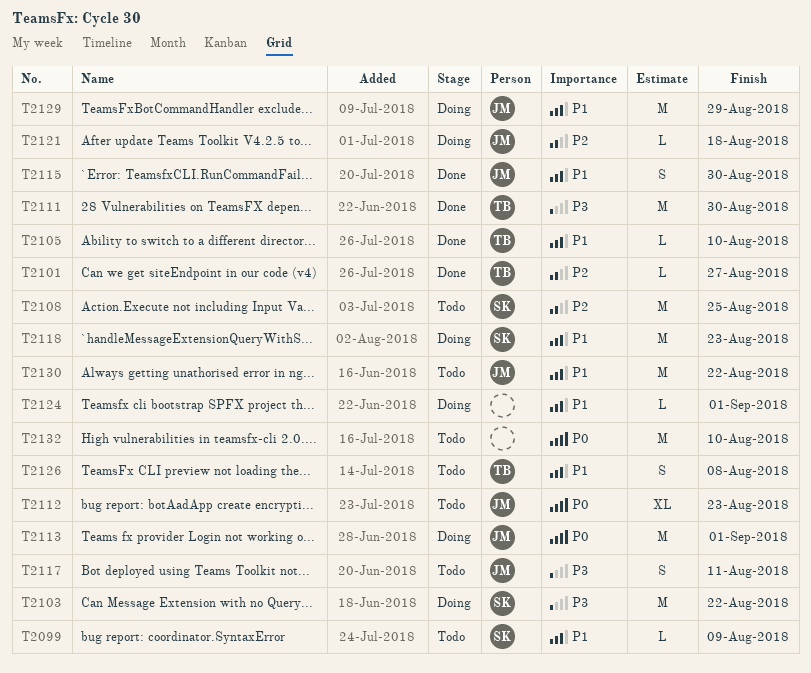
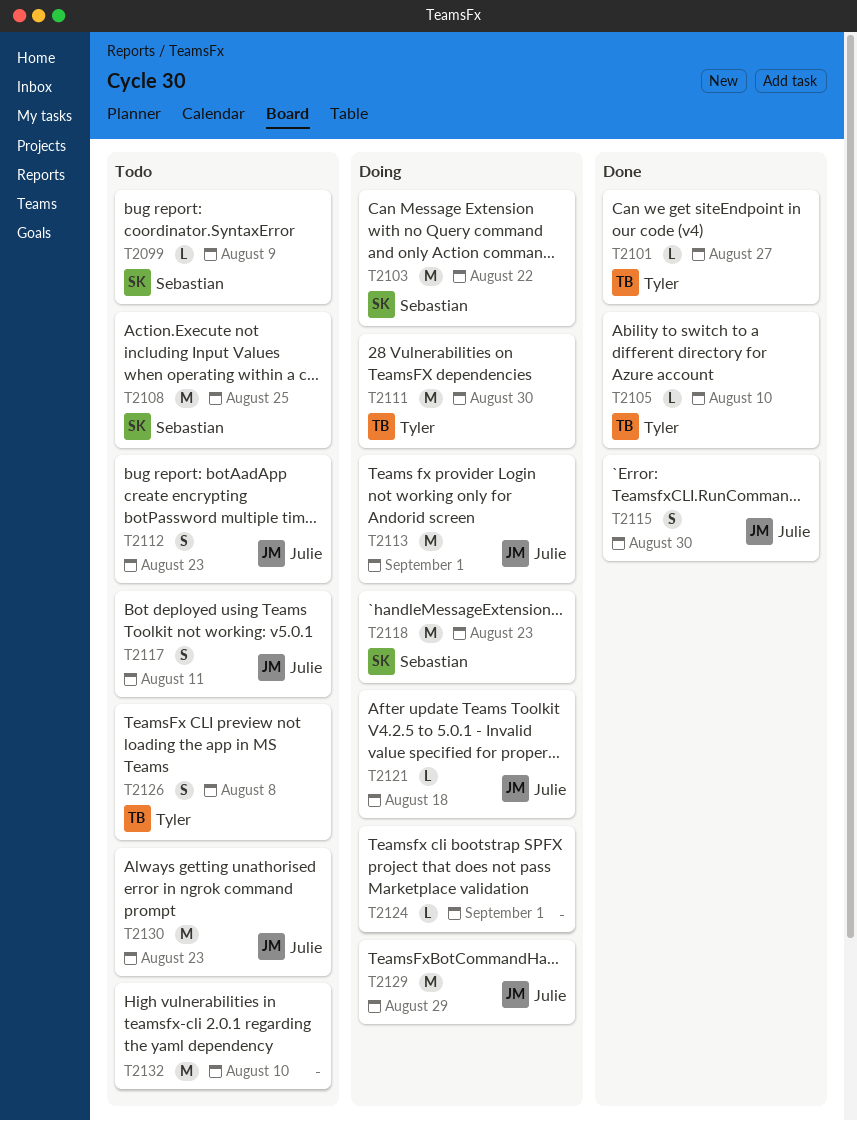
T2111, status: Done -> Doing
T2112, estimate: XL -> S
T2130, due: Aug 22 -> Aug 23

